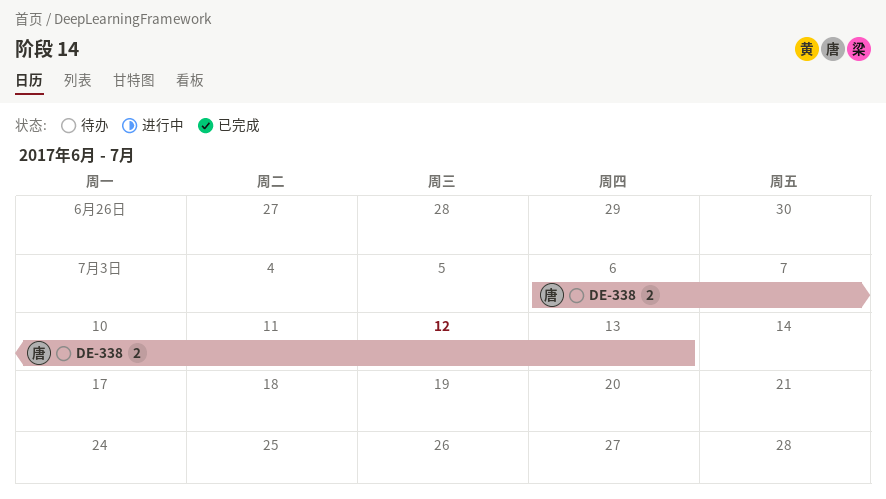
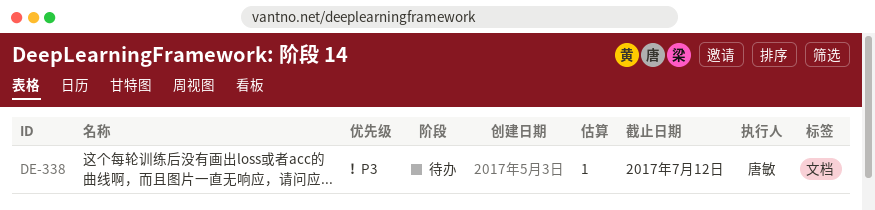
DE-338, estimate: 2 -> 1
DE-338, due: Jul 13 -> Jul 12

